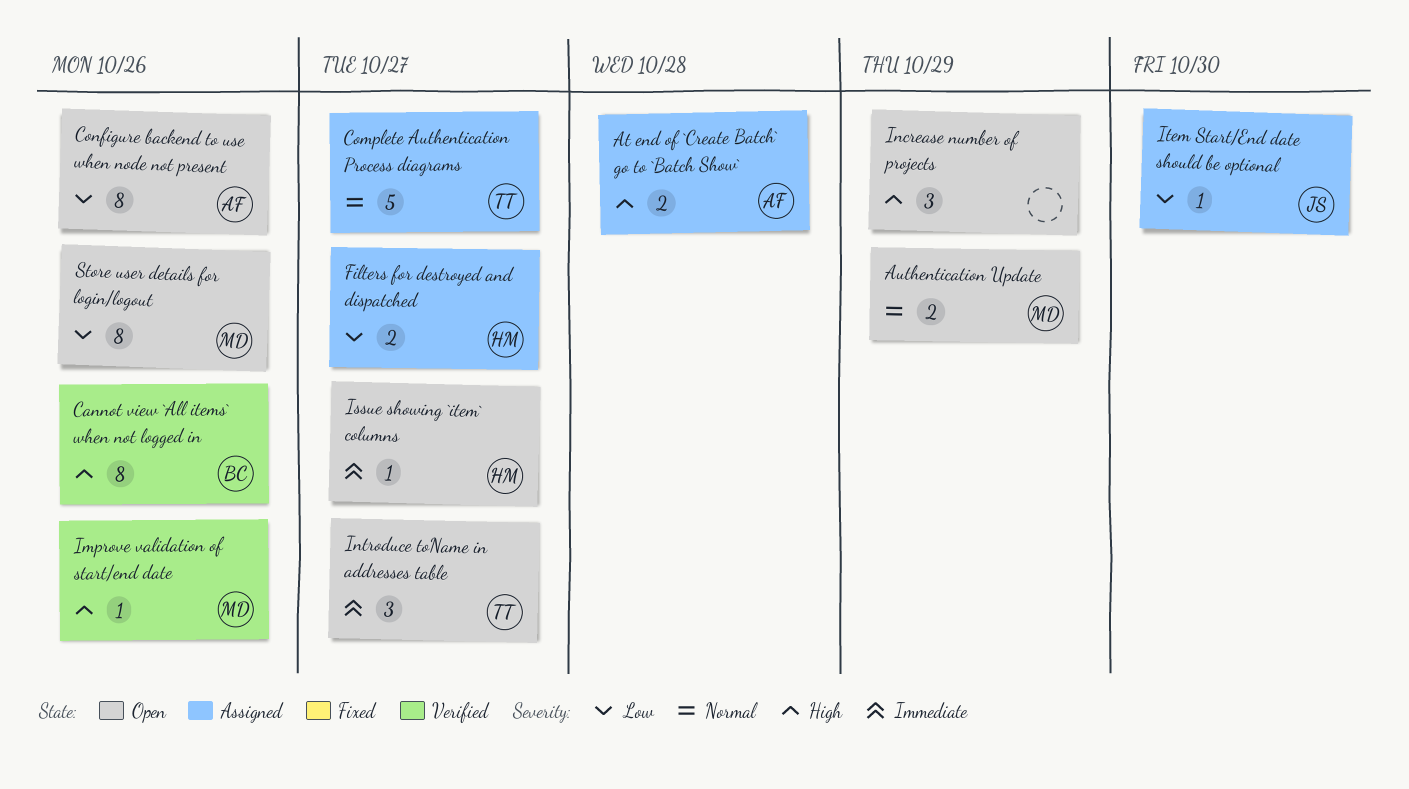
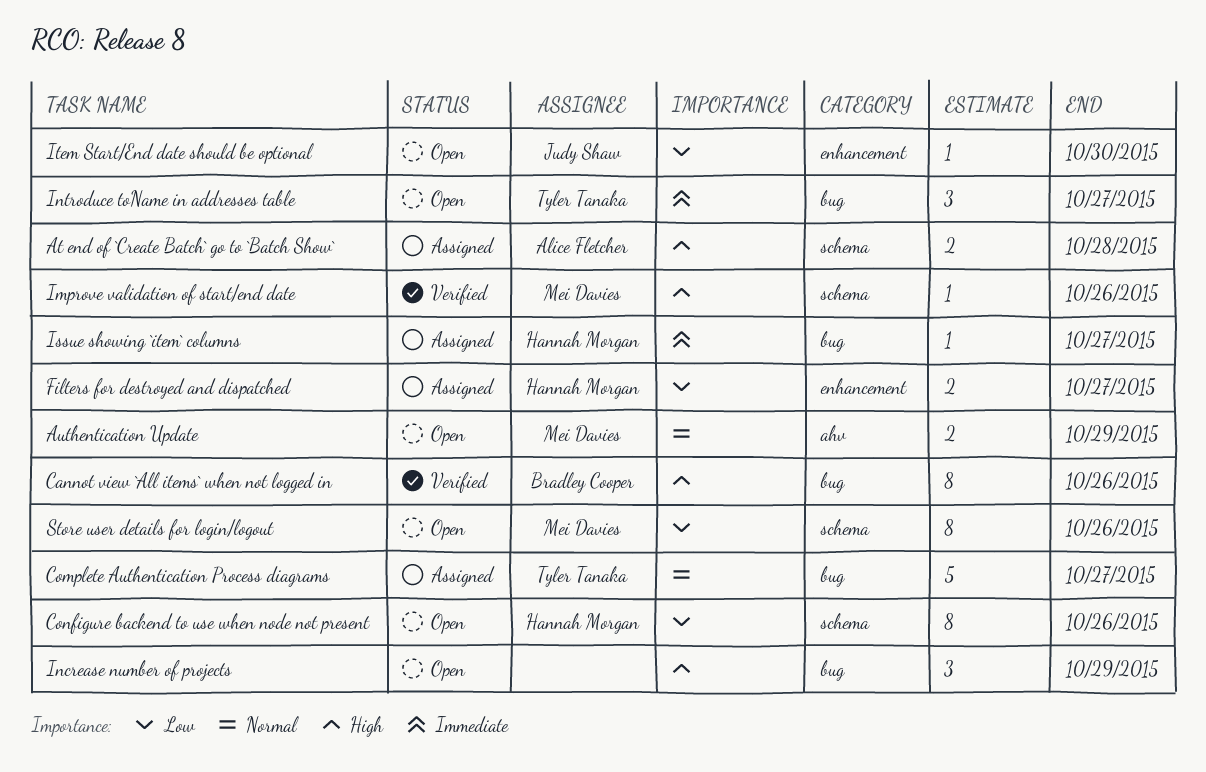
Configure backend to use when node not present, owner: Alice Fletcher -> Hannah Morgan
Issue showing `item` columns, status: Open -> Assigned
Item Start/End date should be optional, status: Assigned -> Open

